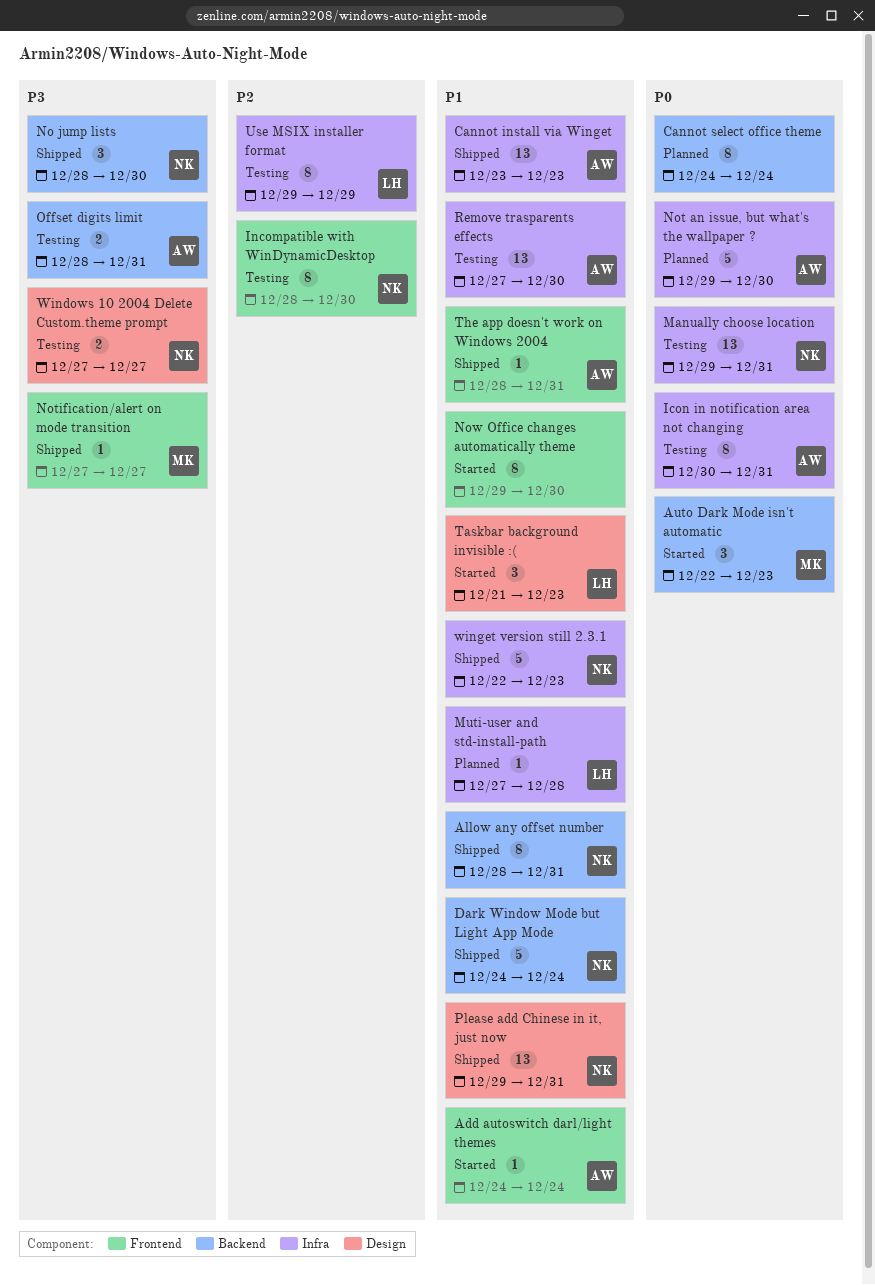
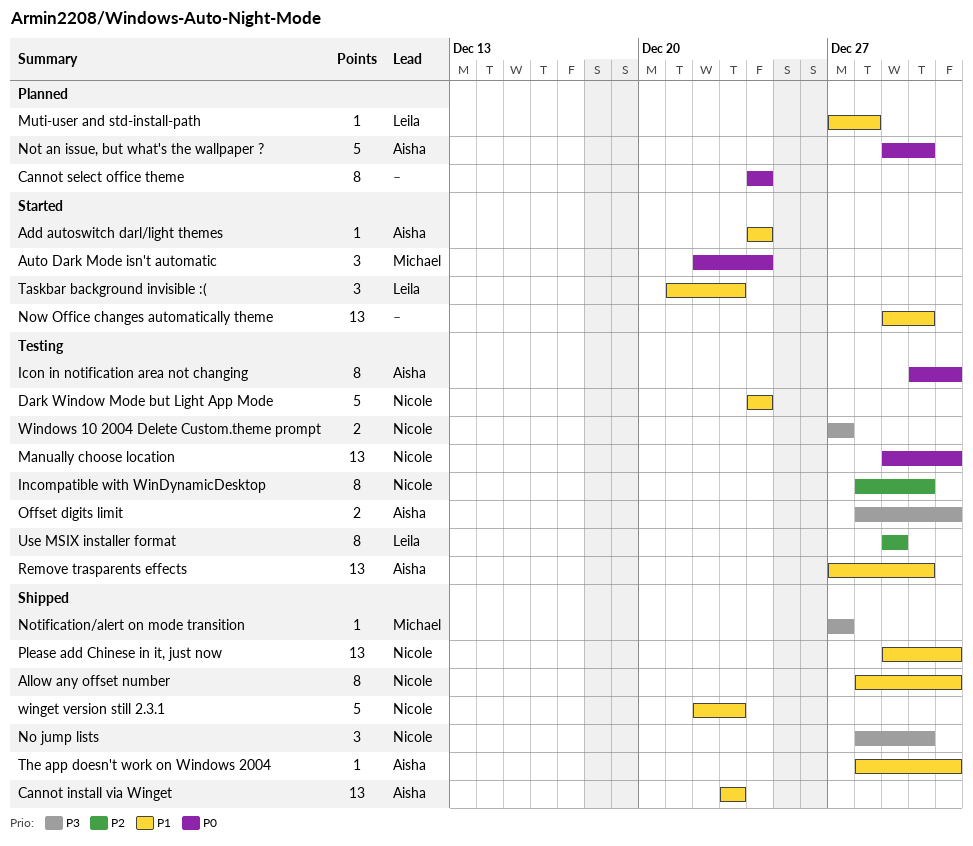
Auto Dark Mode isn't automatic, due: Dec 23 -> Dec 24
Dark Window Mode but Light App Mode, status: Shipped -> Testing
Now Office changes automatically theme, estimate: 8 -> 13

